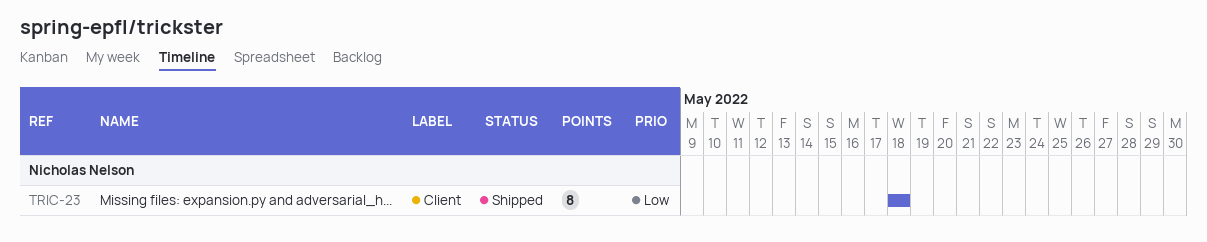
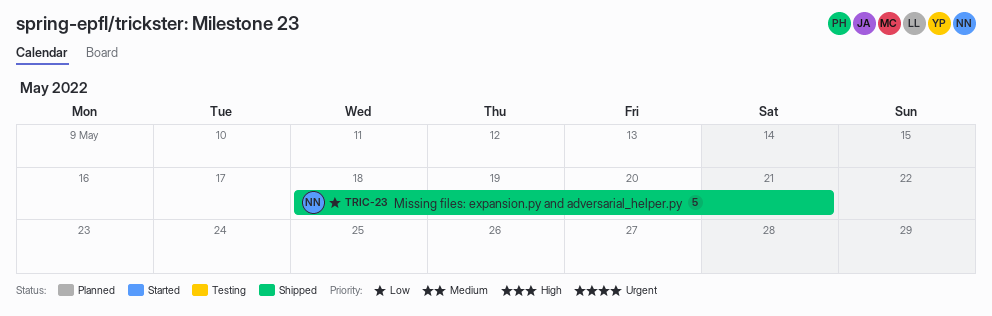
TRIC-23, estimate: 8 -> 5
TRIC-23, due: May 18 -> May 21

